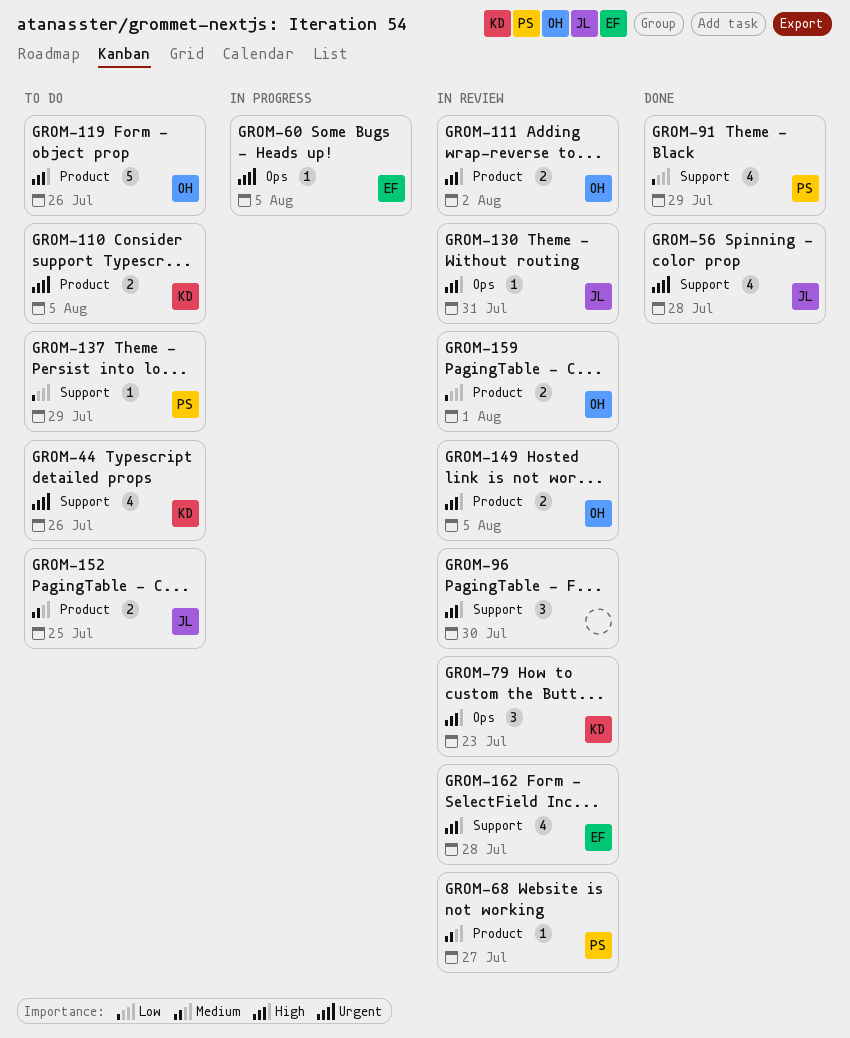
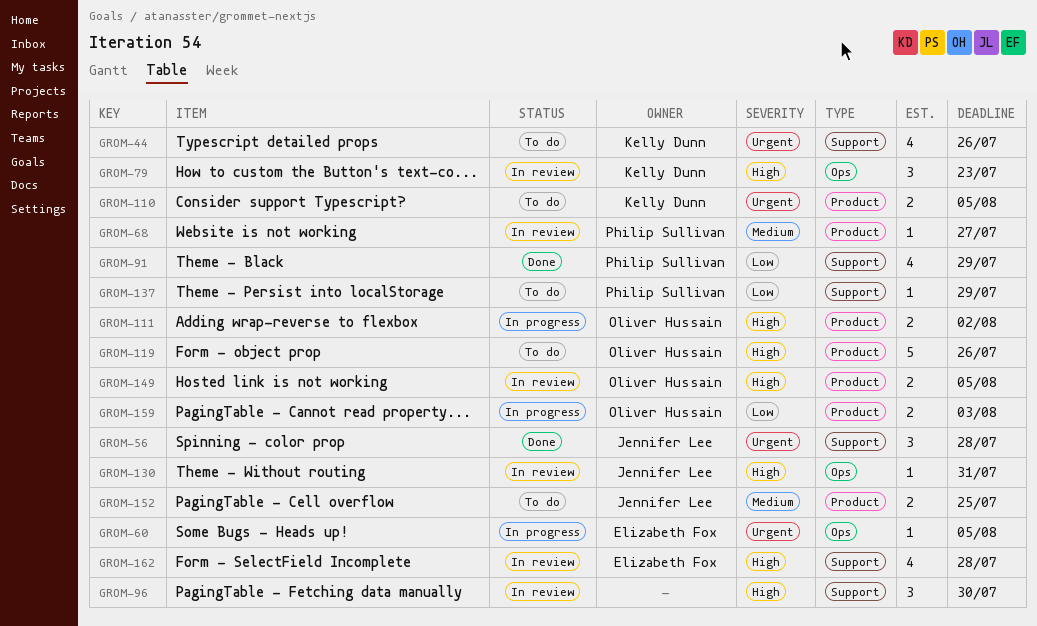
GROM-56, estimate: 4 -> 3
GROM-111, status: In review -> In progress
GROM-159, status: In review -> In progress
GROM-159, due: Aug 1 -> Aug 3

